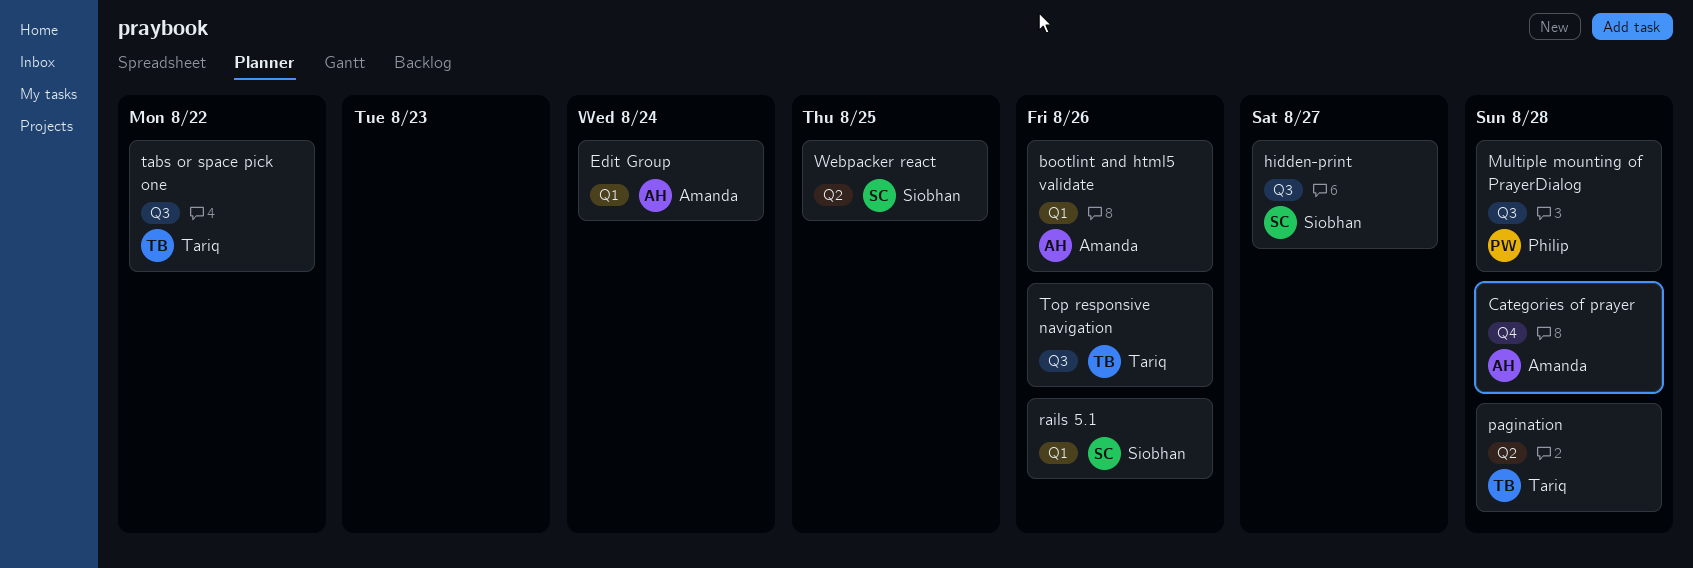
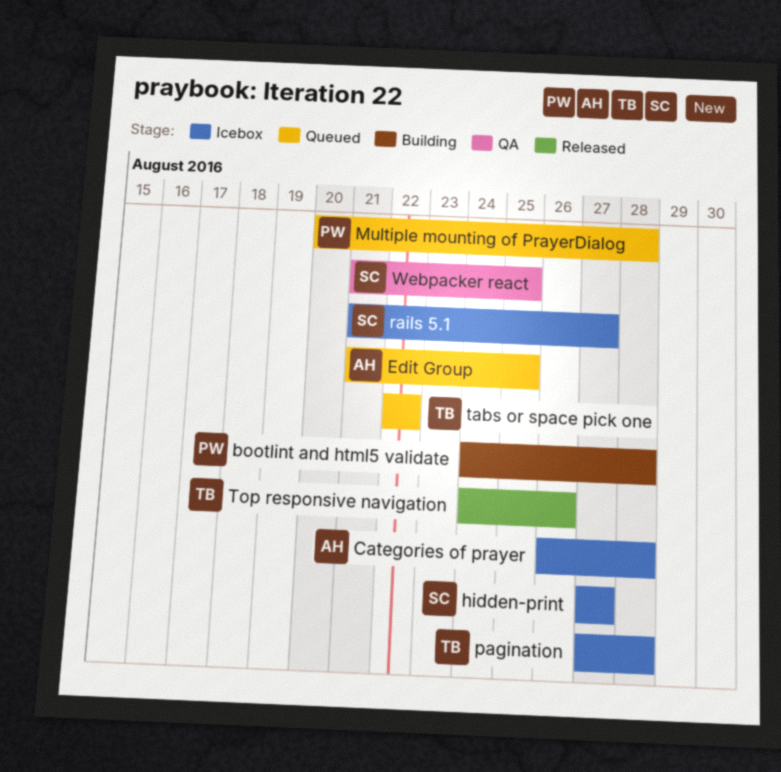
bootlint and html5 validate, owner: Amanda -> Philip
bootlint and html5 validate, due: Aug 26 -> Aug 28
Edit Group, due: Aug 24 -> Aug 25
rails 5.1, due: Aug 26 -> Aug 27

